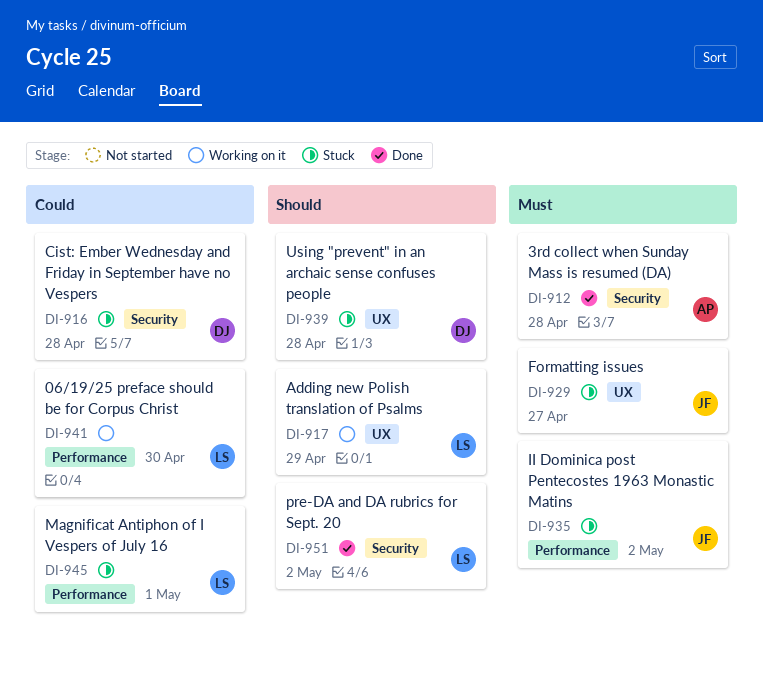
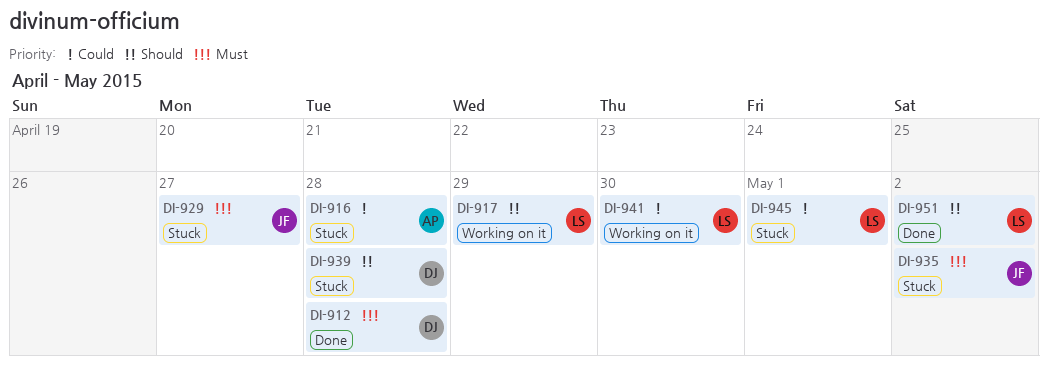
DI-912, owner: AP -> DJ
DI-916, owner: DJ -> AP

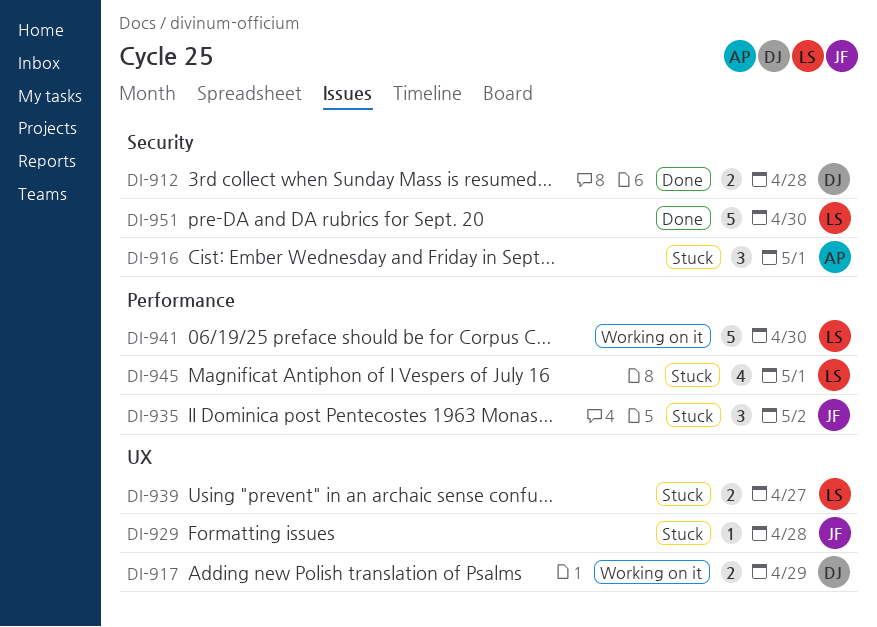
DI-916, due: Apr 28 -> May 1
DI-917, owner: LS -> DJ
DI-929, due: Apr 27 -> Apr 28
DI-939, owner: DJ -> LS
DI-939, due: Apr 28 -> Apr 27
DI-951, due: May 2 -> Apr 30

